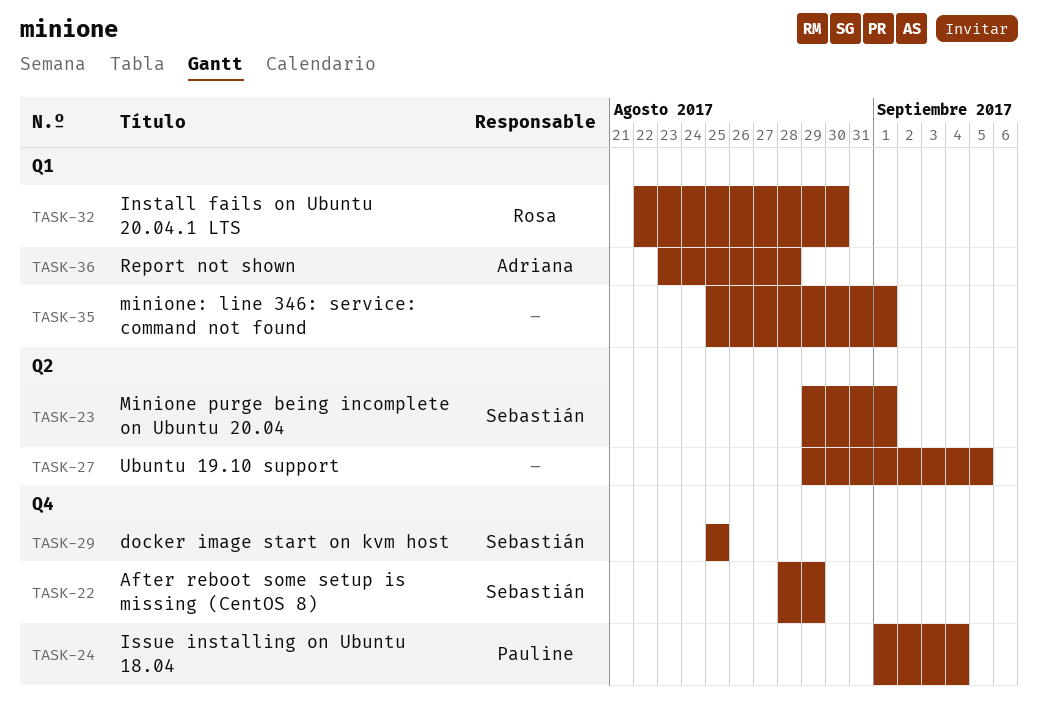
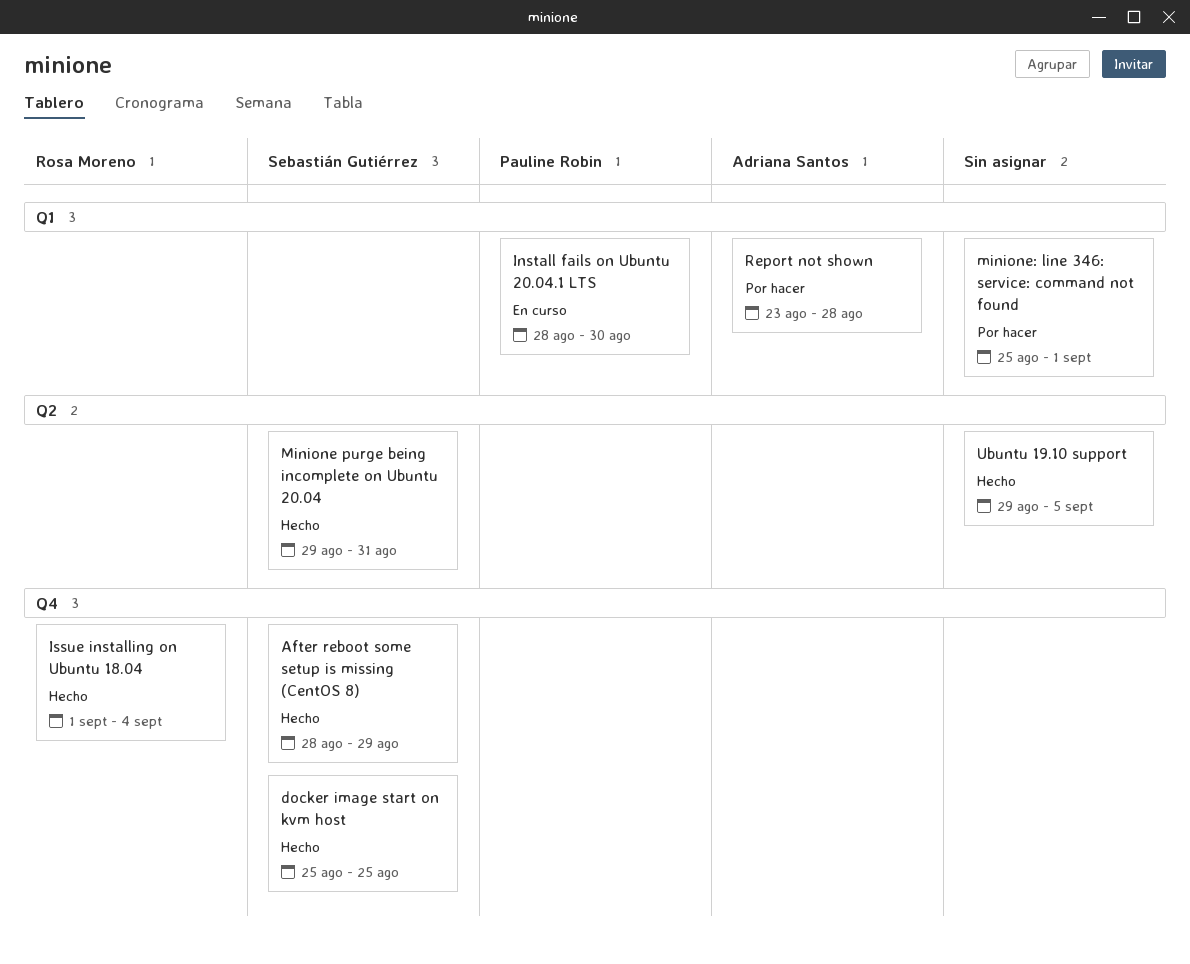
Install fails on Ubuntu 20.04.1 LTS, owner: Rosa Moreno -> Pauline Robin
Install fails on Ubuntu 20.04.1 LTS, start: Aug 22 -> Aug 28
Issue installing on Ubuntu 18.04, owner: Pauline Robin -> Rosa Moreno
Minione purge being incomplete on Ubuntu 20.04, due: Sep 1 -> Aug 31

